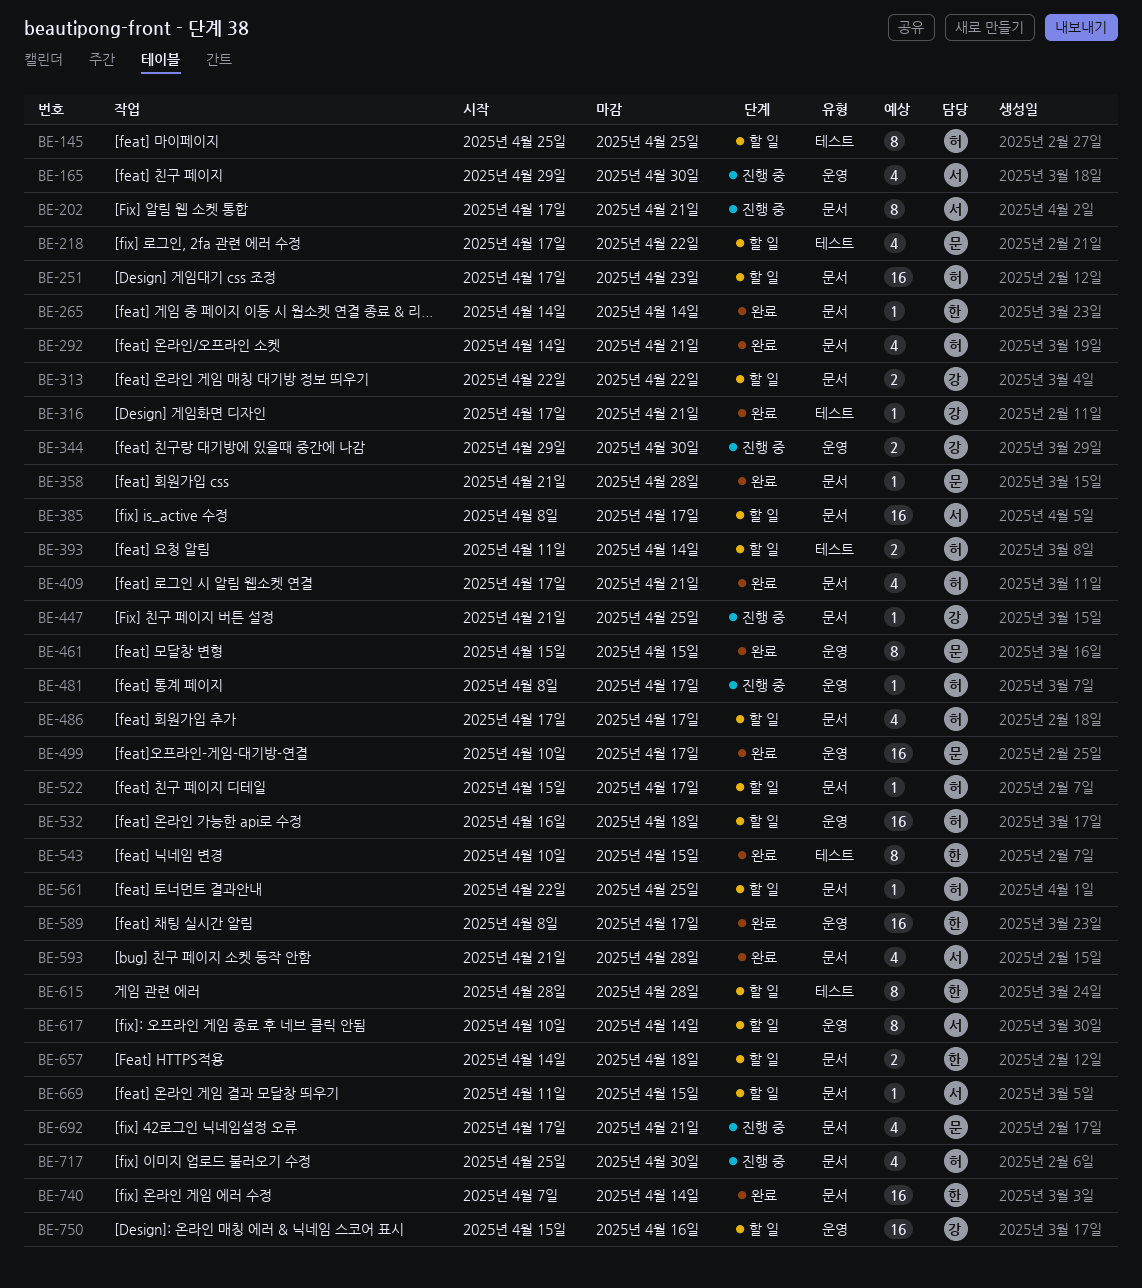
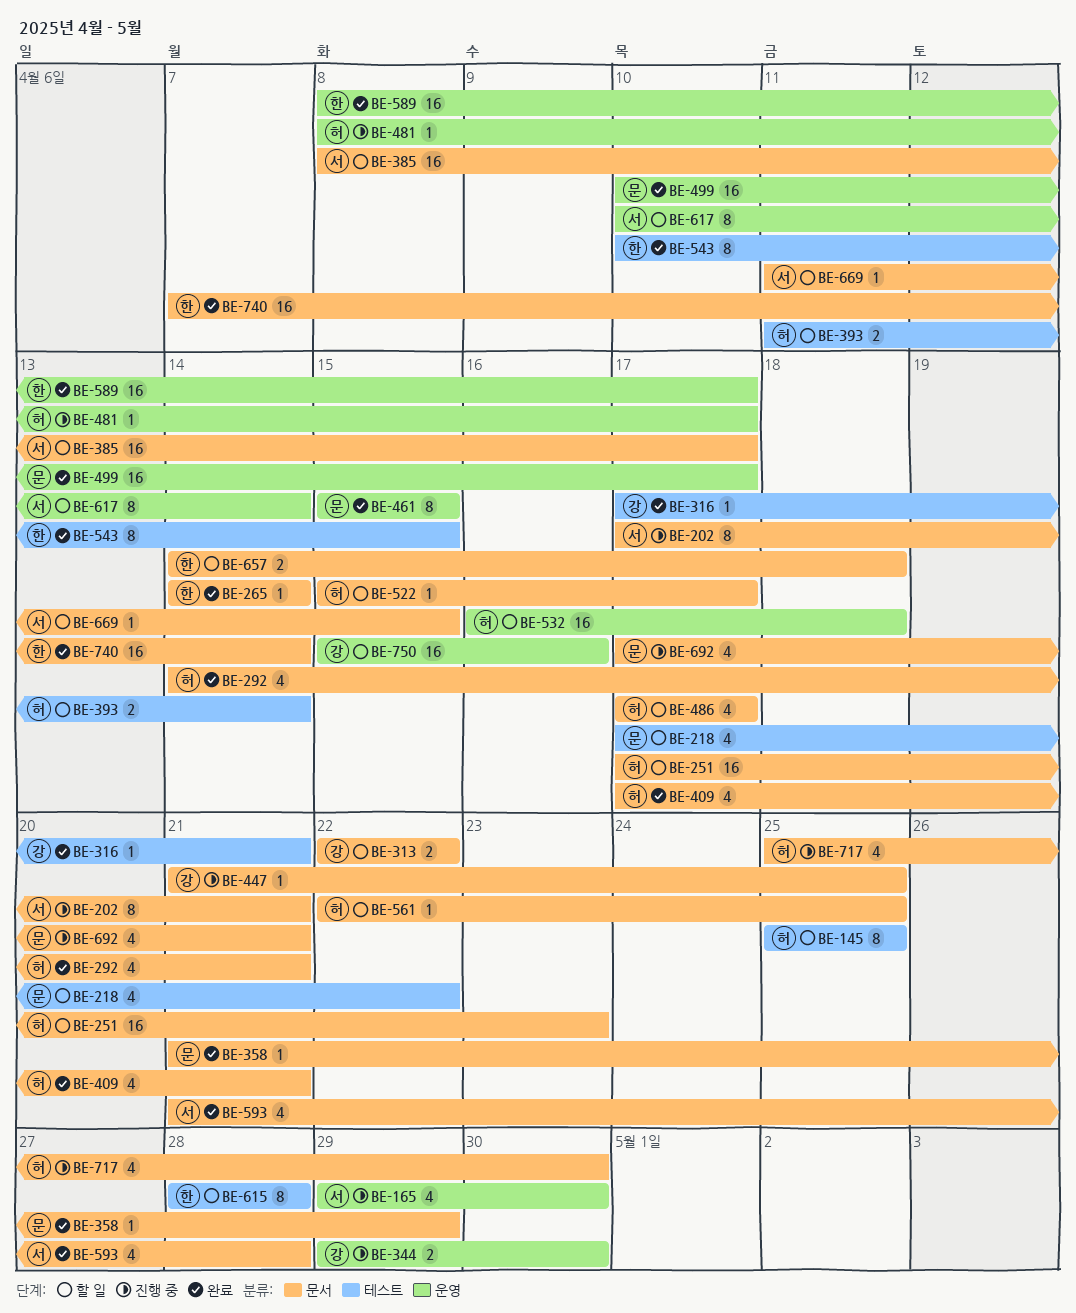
BE-358, due: Apr 28 -> Apr 29

